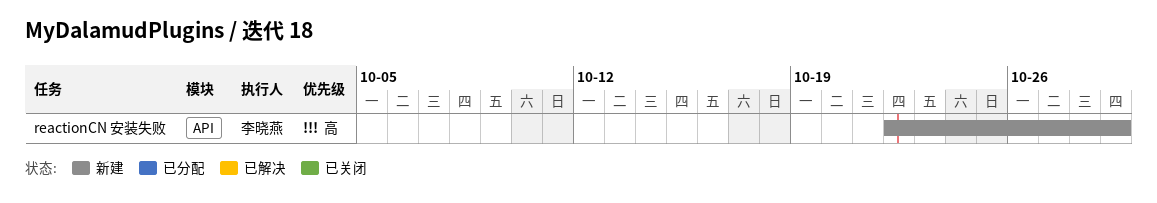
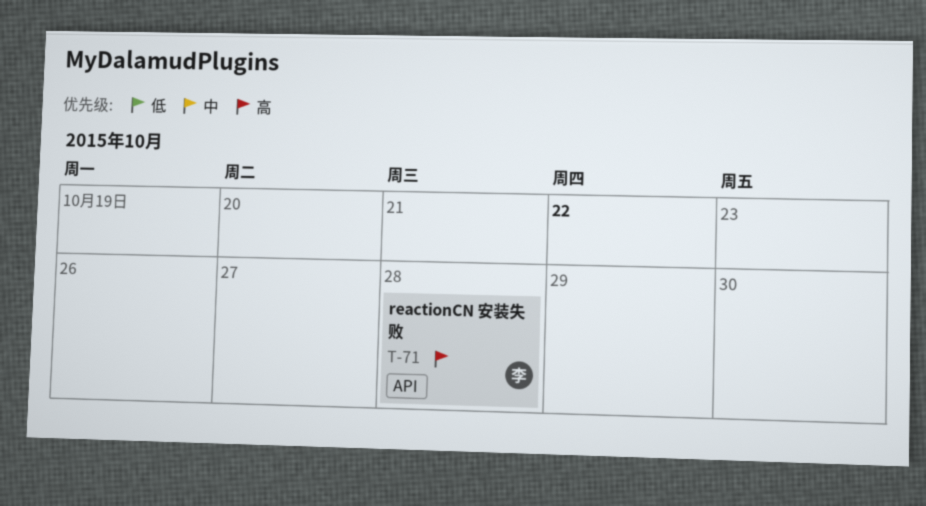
reactionCN 安装失败, due: Oct 29 -> Oct 28

